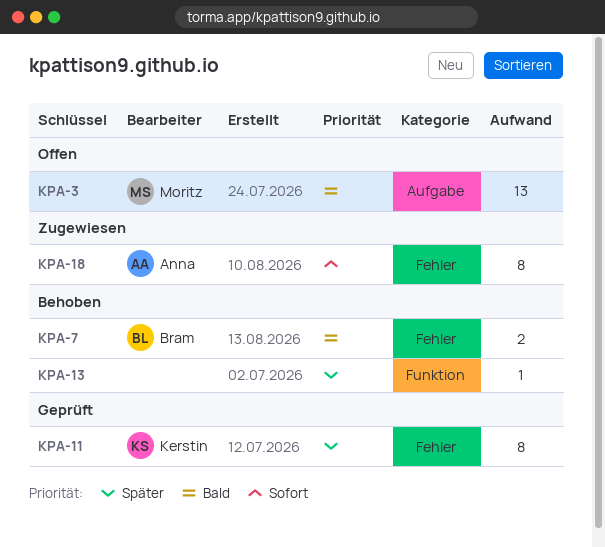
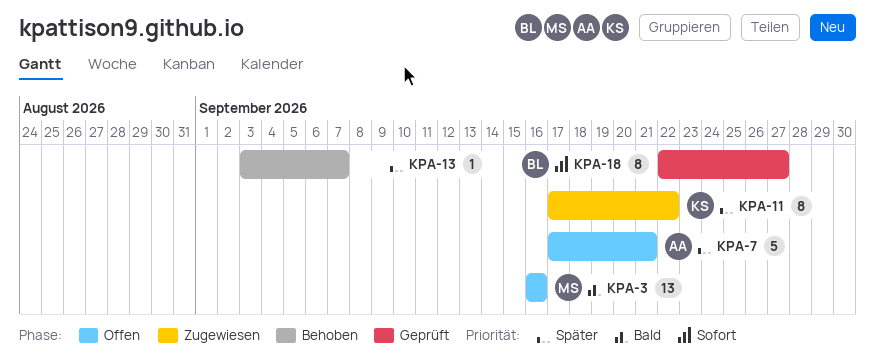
KPA-7, status: Behoben -> Offen
KPA-7, owner: Bram -> Anna
KPA-7, priority: Bald -> Später
KPA-7, estimate: 2 -> 5
KPA-11, status: Geprüft -> Zugewiesen
KPA-18, status: Zugewiesen -> Geprüft
KPA-18, owner: Anna -> Bram

